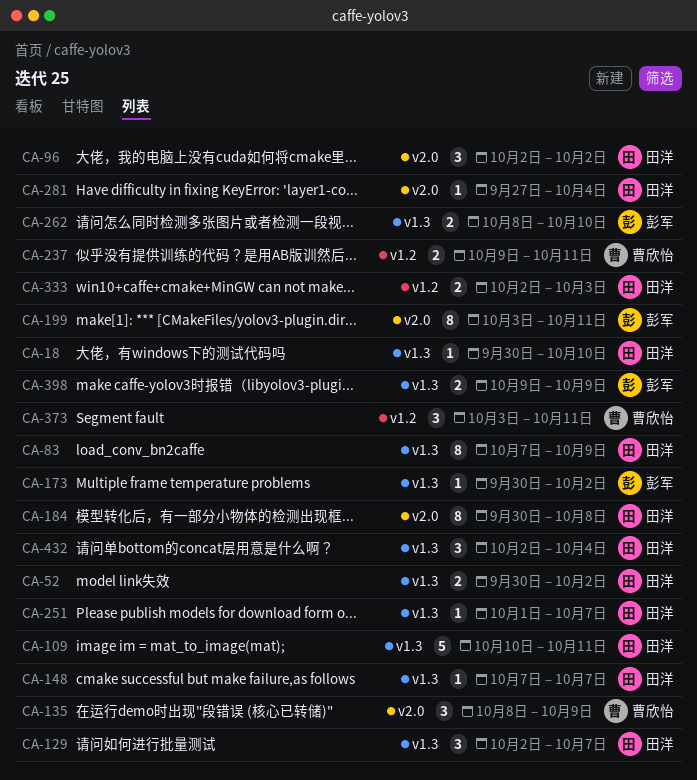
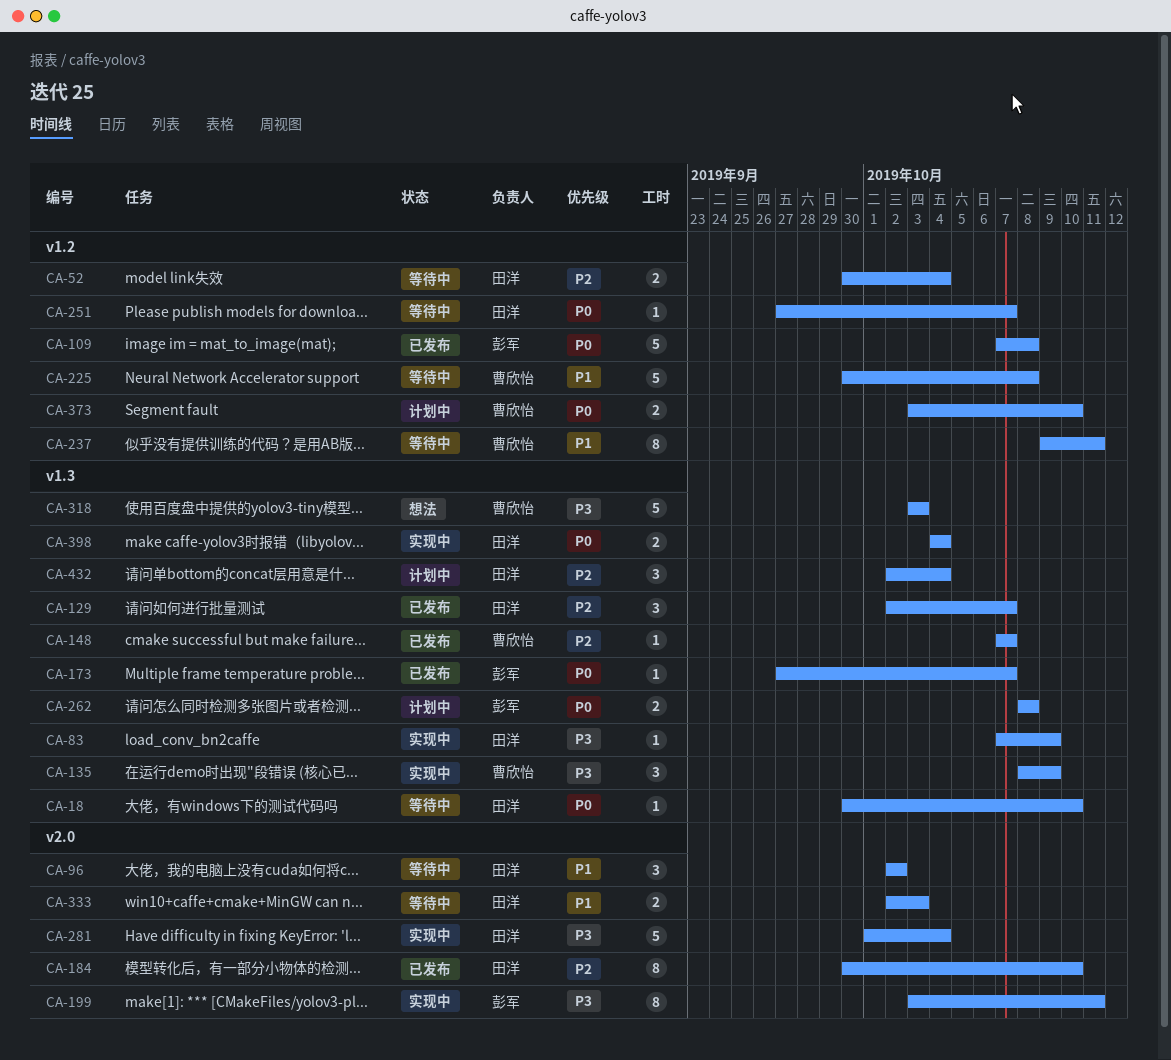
CA-52, label: v1.3 -> v1.2
CA-52, due: Oct 2 -> Oct 4
CA-83, estimate: 8 -> 1
CA-109, owner: 田洋 -> 彭军
CA-109, label: v1.3 -> v1.2
CA-109, start: Oct 10 -> Oct 7
CA-109, due: Oct 11 -> Oct 8
CA-135, label: v2.0 -> v1.3
CA-148, owner: 田洋 -> 曹欣怡
CA-173, start: Sep 30 -> Sep 27
CA-173, due: Oct 2 -> Oct 7
CA-184, due: Oct 8 -> Oct 10
CA-225: none -> present
CA-237, estimate: 2 -> 8
CA-251, label: v1.3 -> v1.2
CA-251, start: Oct 1 -> Sep 27
CA-262, due: Oct 10 -> Oct 8
CA-281, estimate: 1 -> 5
CA-281, start: Sep 27 -> Oct 1
CA-318: none -> present
CA-333, label: v1.2 -> v2.0
CA-373, estimate: 3 -> 2
CA-373, due: Oct 11 -> Oct 10
CA-398, owner: 彭军 -> 田洋
CA-398, start: Oct 9 -> Oct 4
CA-398, due: Oct 9 -> Oct 4

